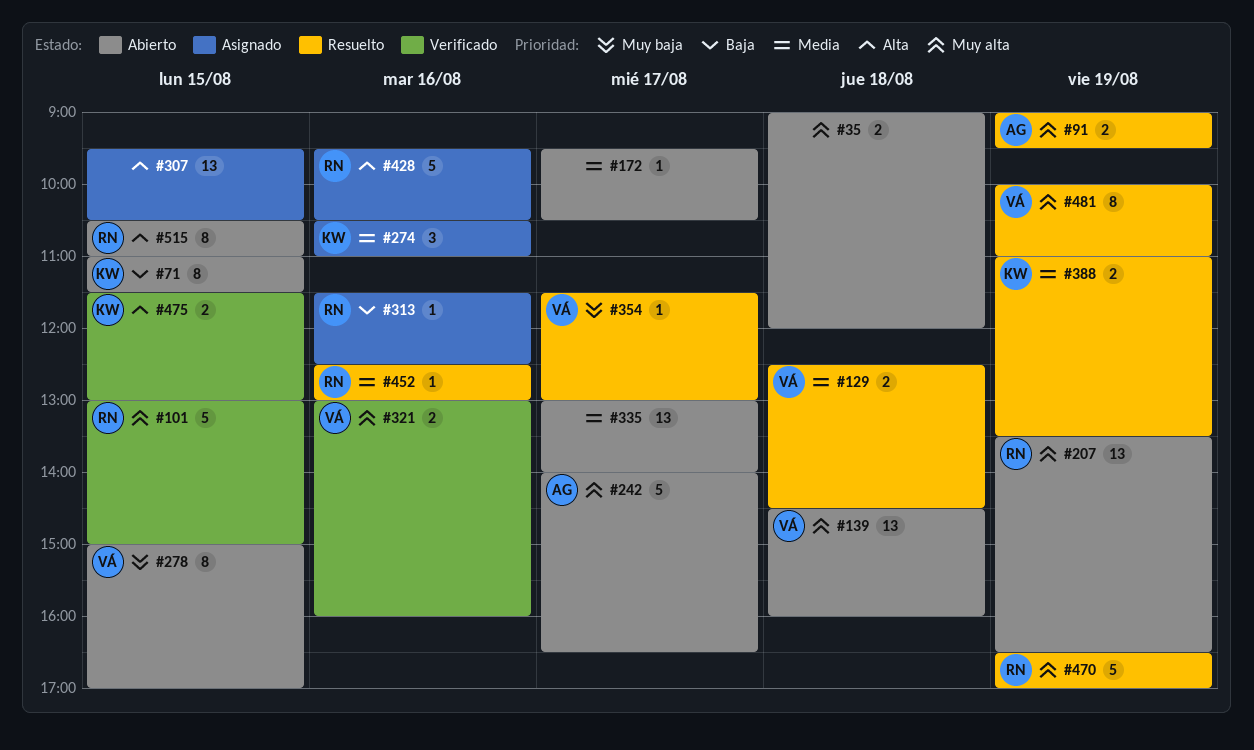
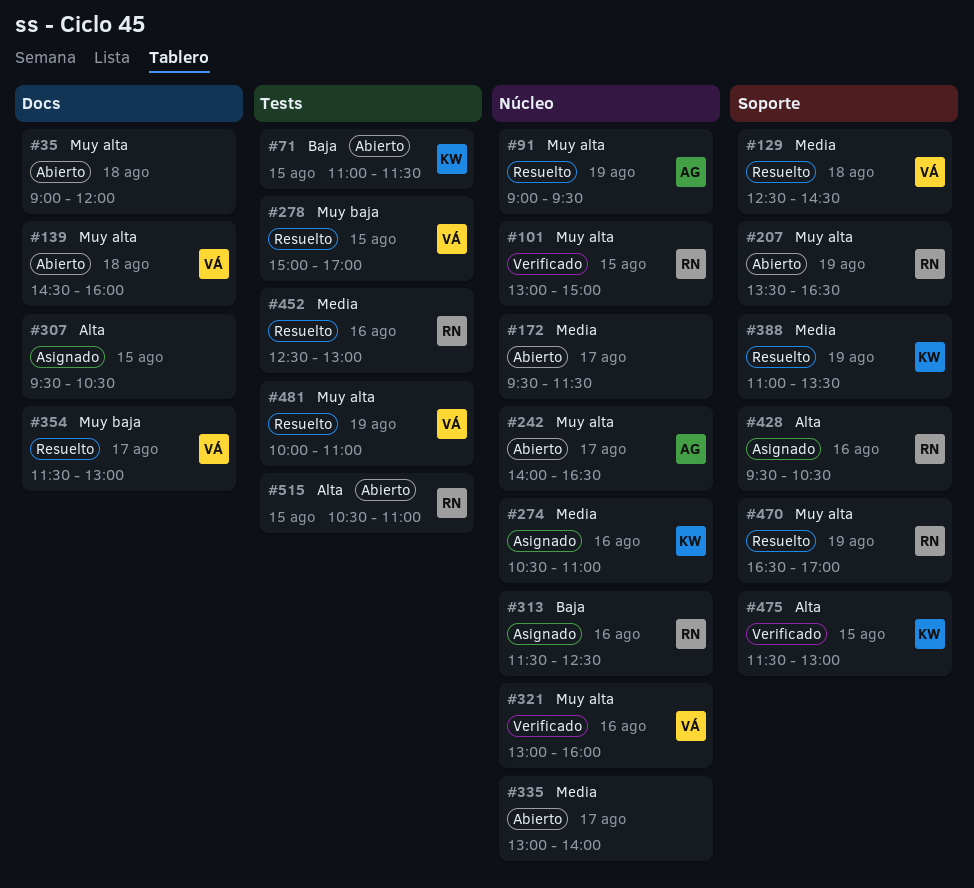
#172, ends: 10:30 -> 11:30
#278, status: Abierto -> Resuelto

